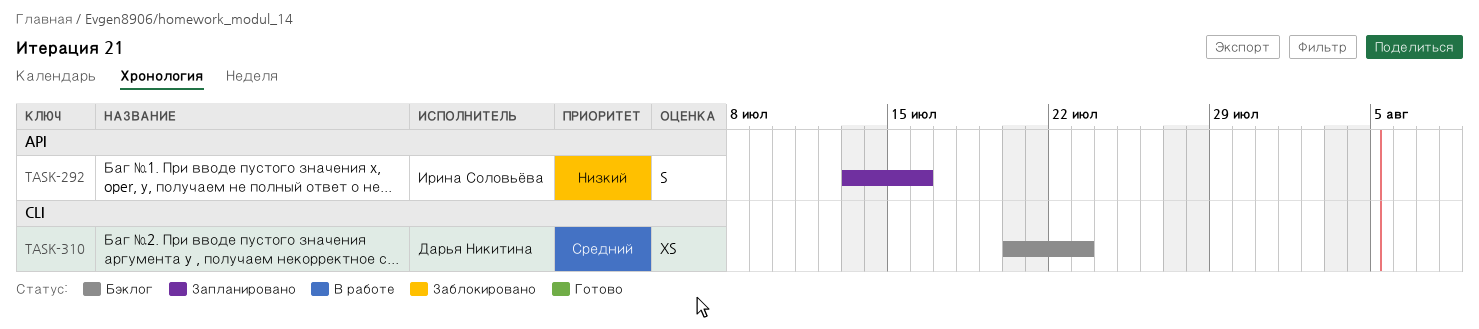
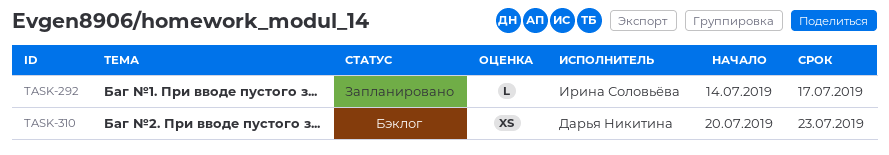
TASK-292, estimate: S -> L
TASK-292, start: Jul 13 -> Jul 14
TASK-292, due: Jul 16 -> Jul 17

